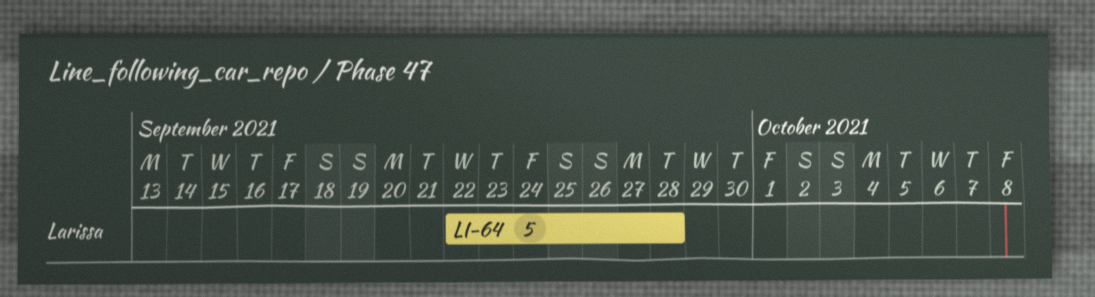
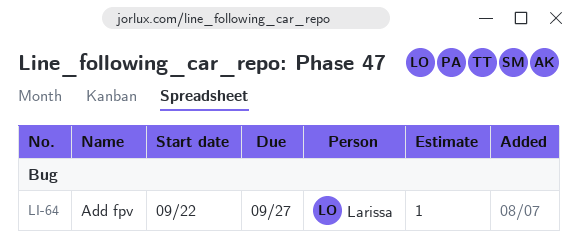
LI-64, estimate: 5 -> 1
LI-64, due: Sep 28 -> Sep 27

